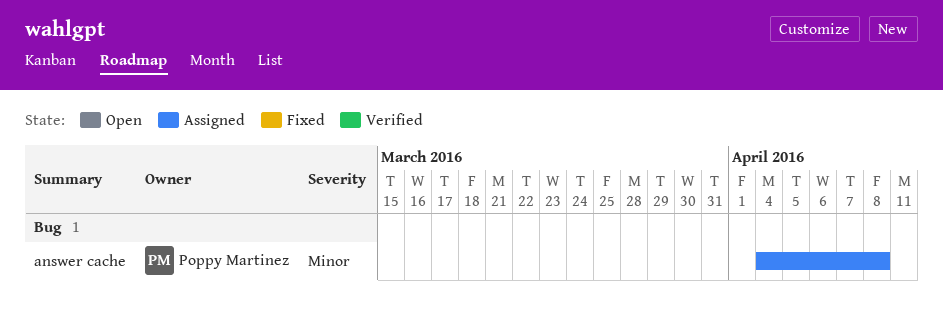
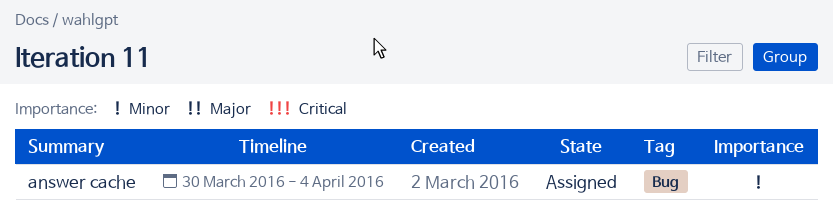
answer cache, start: Apr 4 -> Mar 30
answer cache, due: Apr 8 -> Apr 4

